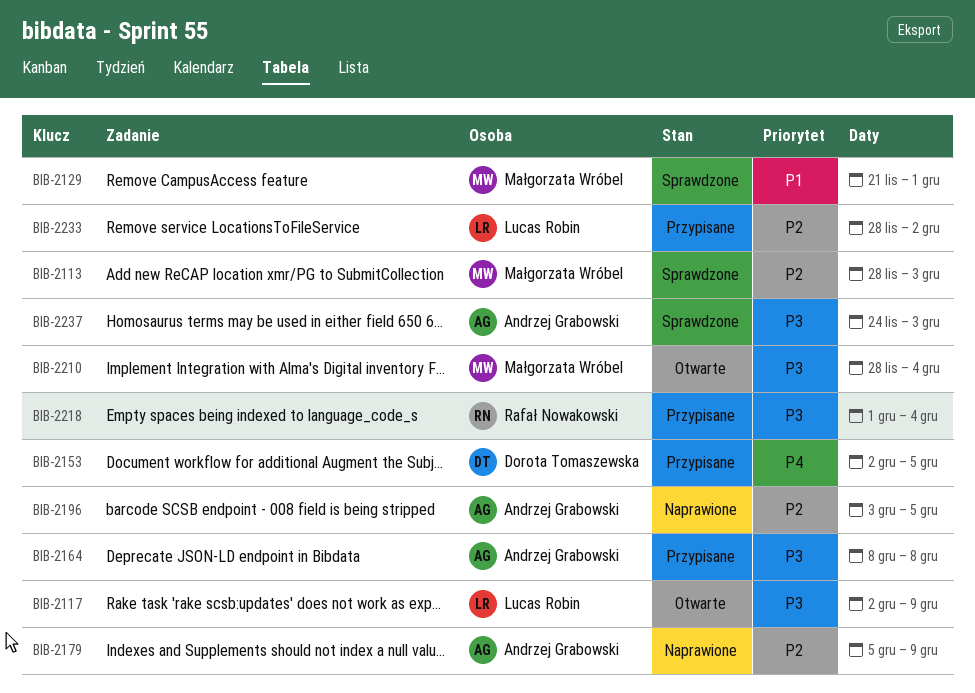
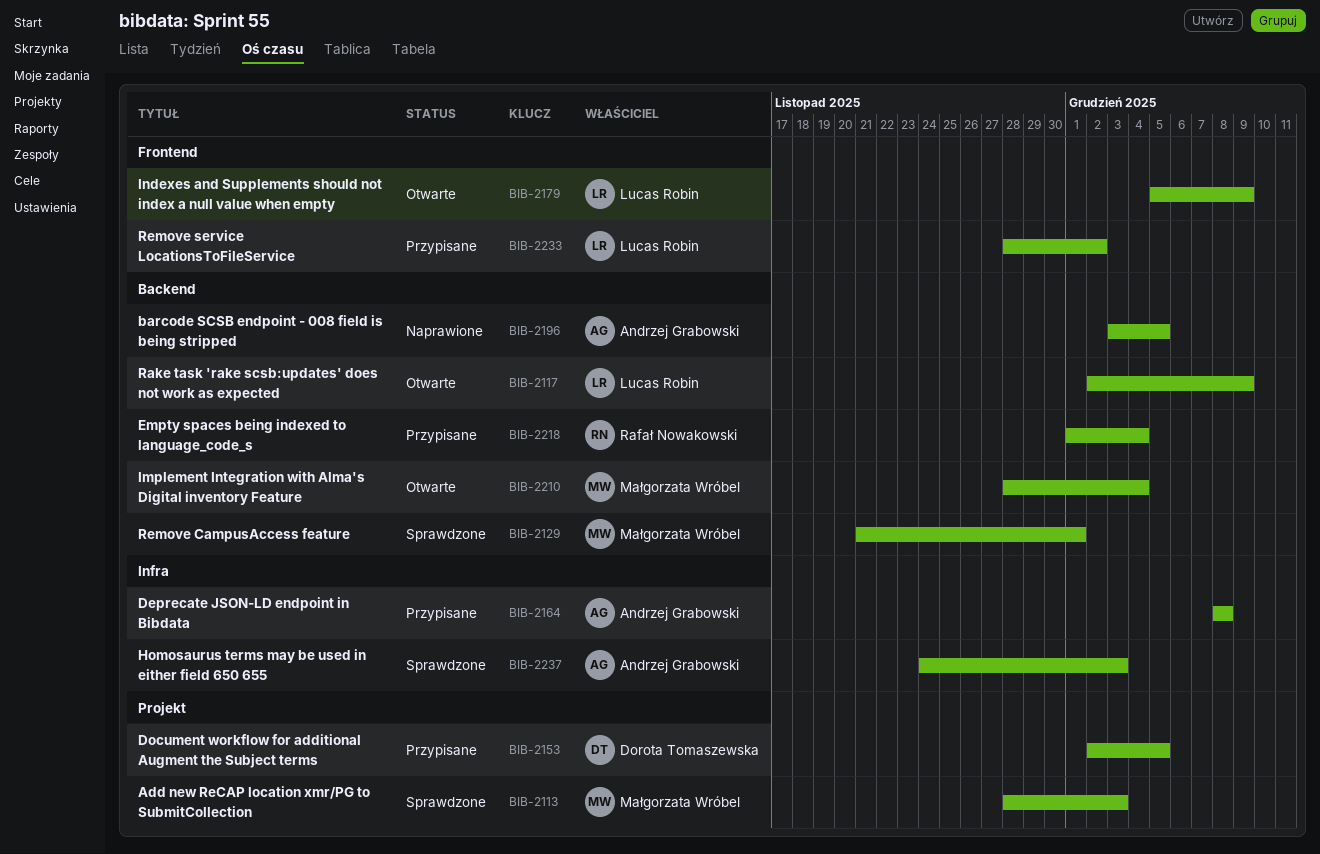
BIB-2179, status: Naprawione -> Otwarte
BIB-2179, owner: Andrzej Grabowski -> Lucas Robin

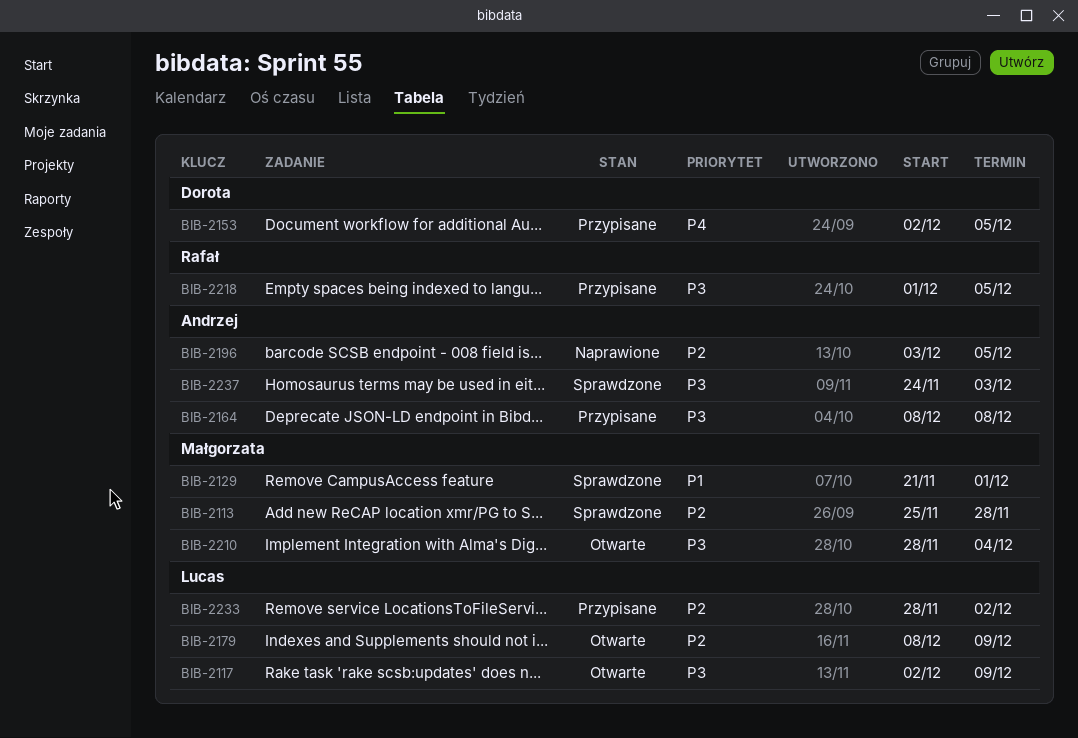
BIB-2113, start: Nov 28 -> Nov 25
BIB-2113, due: Dec 3 -> Nov 28
BIB-2179, start: Dec 5 -> Dec 8
BIB-2218, due: Dec 4 -> Dec 5

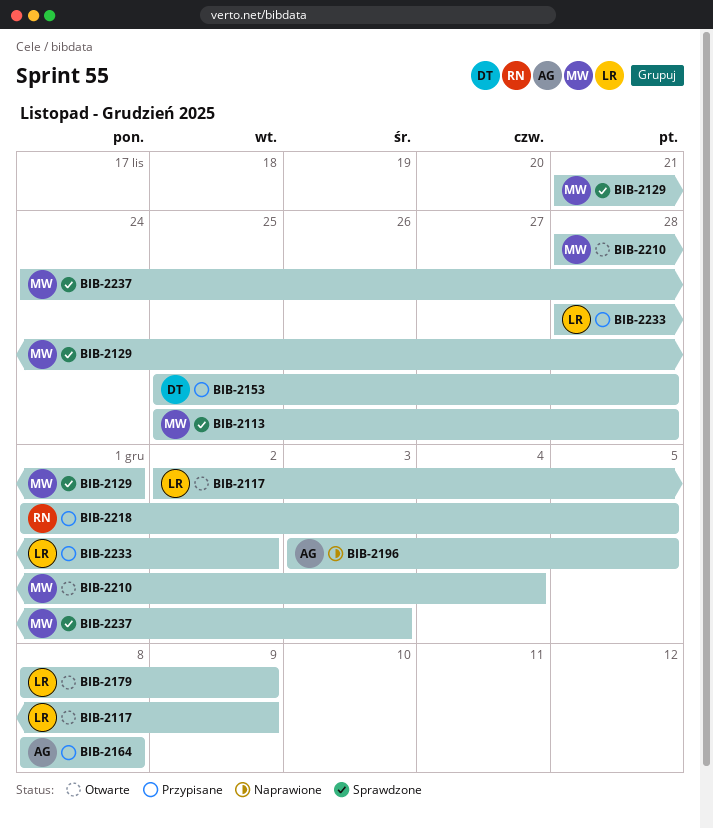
BIB-2153, start: Dec 2 -> Nov 25
BIB-2153, due: Dec 5 -> Nov 28
BIB-2237, owner: Andrzej -> Małgorzata

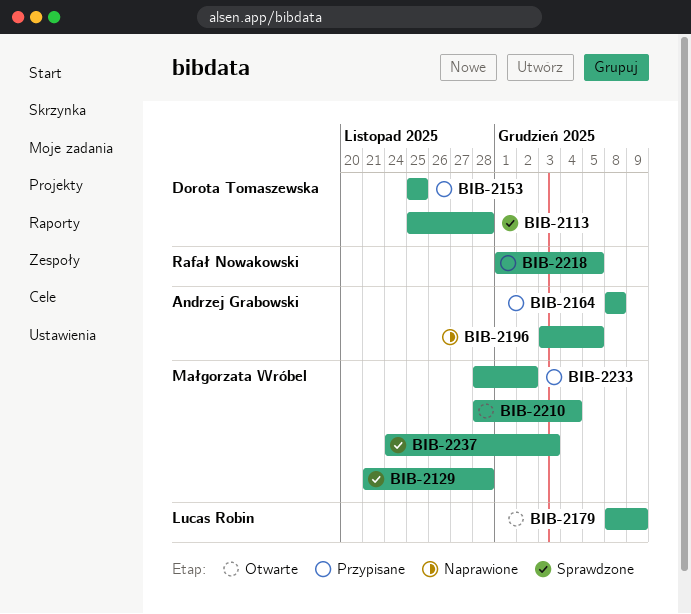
BIB-2113, owner: Małgorzata Wróbel -> Dorota Tomaszewska
BIB-2117: present -> none
BIB-2129, due: Dec 1 -> Nov 28
BIB-2153, due: Nov 28 -> Nov 25
BIB-2233, owner: Lucas Robin -> Małgorzata Wróbel

